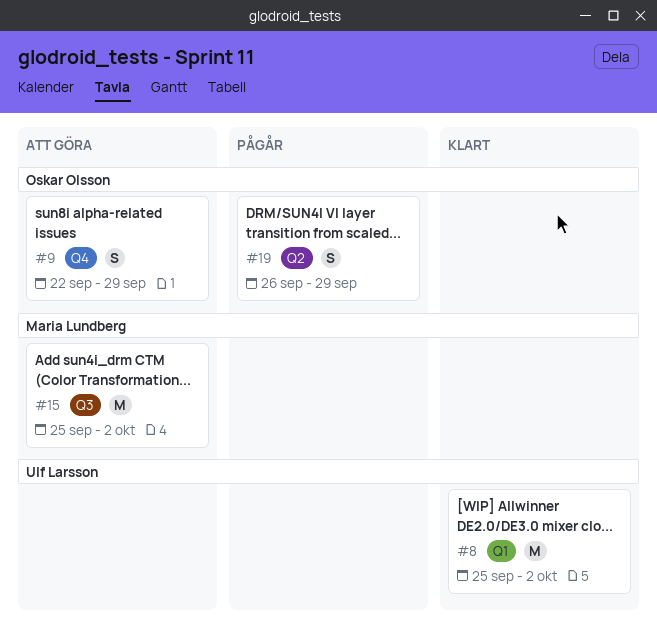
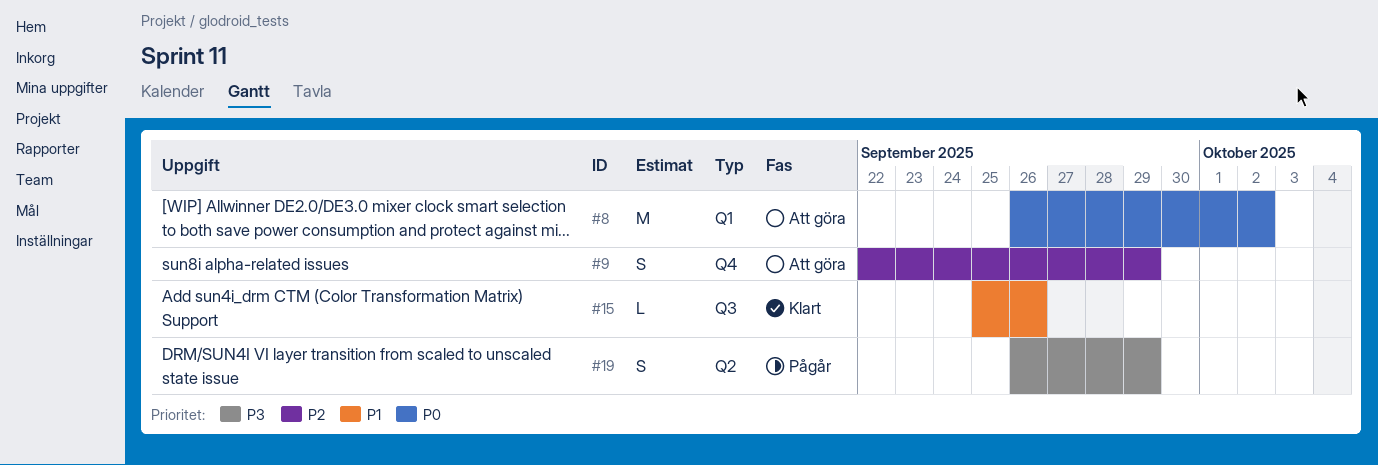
#8, status: Klart -> Att göra
#8, start: Sep 25 -> Sep 26
#15, status: Att göra -> Klart
#15, estimate: M -> L
#15, due: Oct 2 -> Sep 26

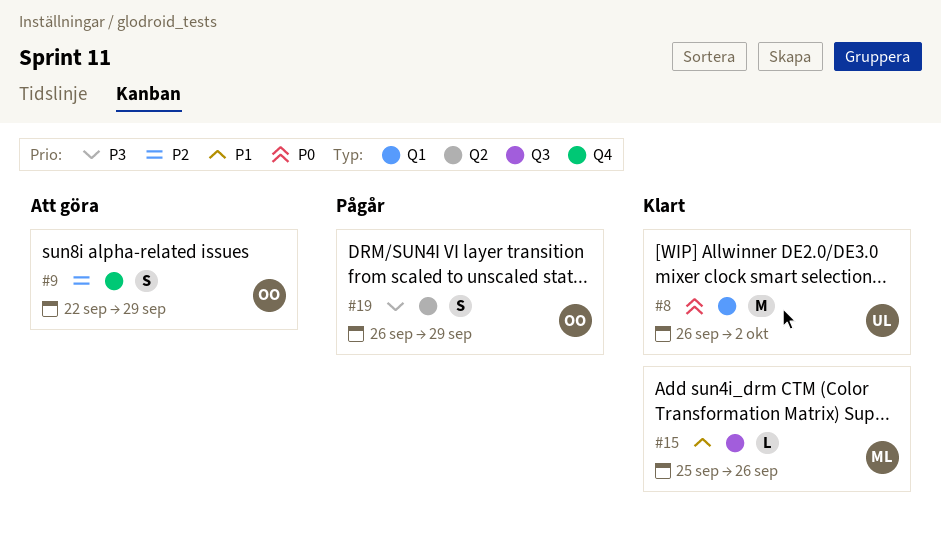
#8, status: Att göra -> Klart

